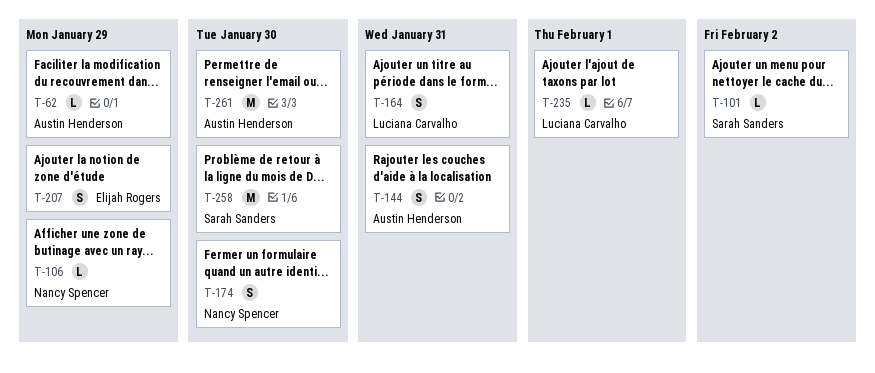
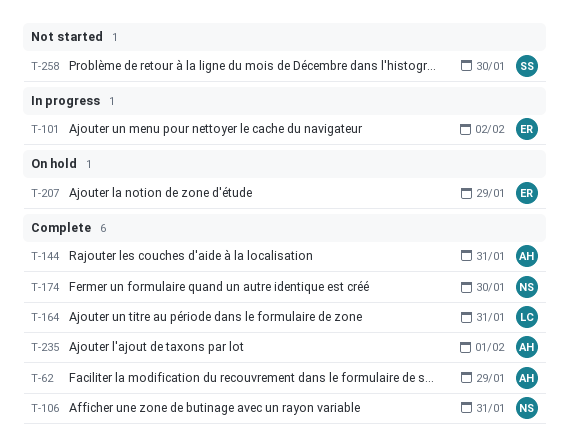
T-101, owner: Sarah Sanders -> Elijah Rogers
T-106, due: Jan 29 -> Jan 31
T-235, owner: Luciana Carvalho -> Austin Henderson
T-261: present -> none

